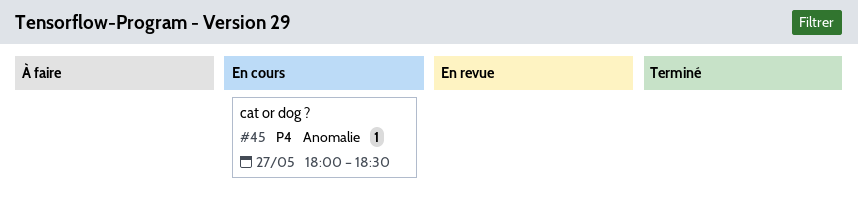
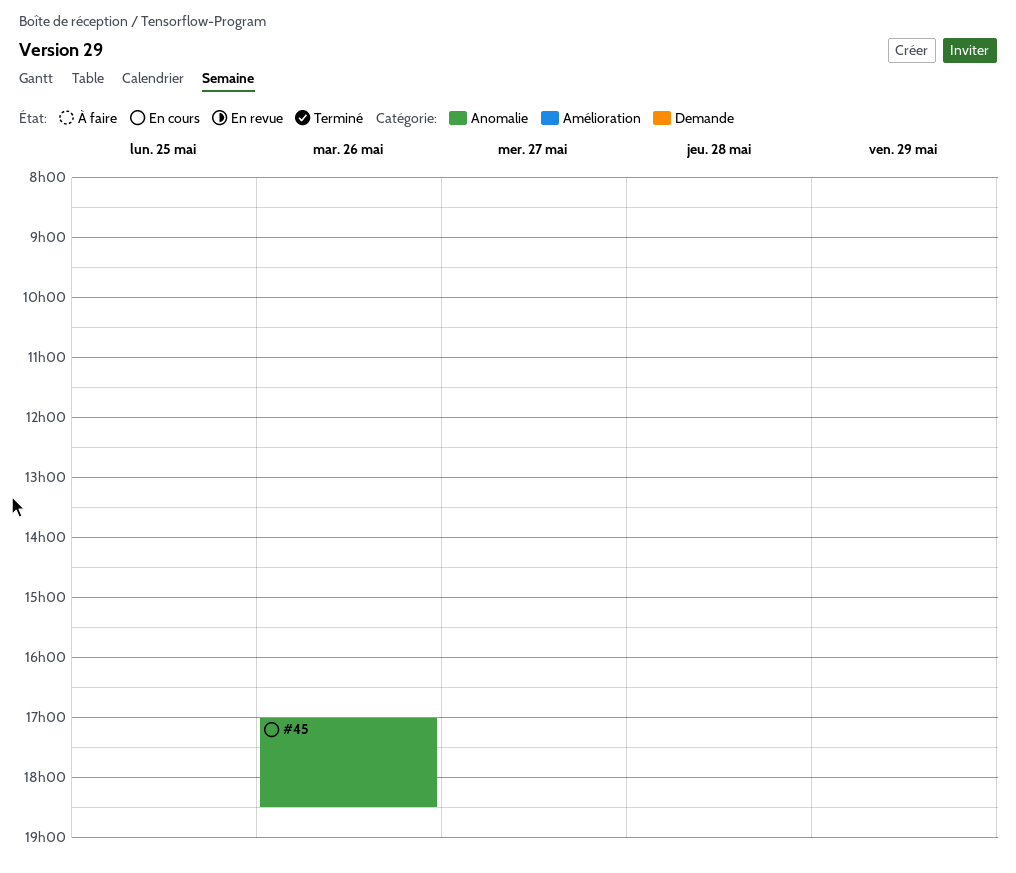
#45, day: May 27 -> May 26
#45, begins: 18:00 -> 17:00

